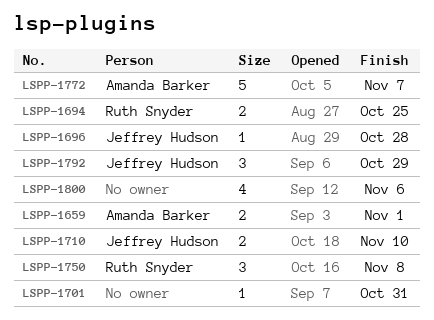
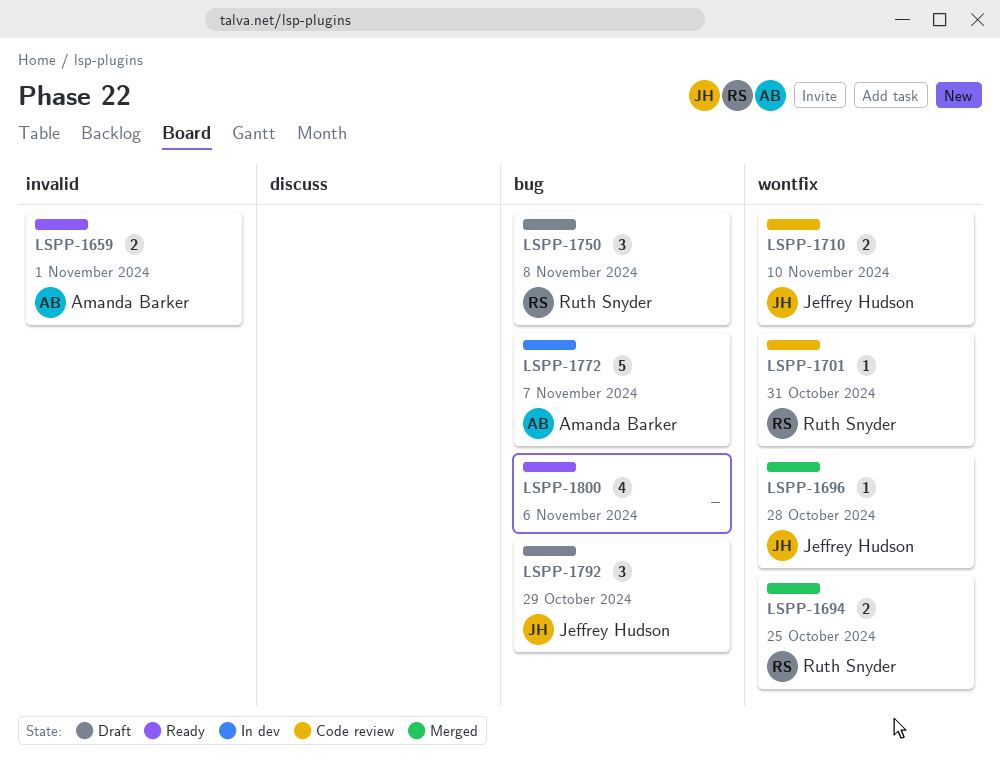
LSPP-1701, owner: none -> Ruth Snyder

